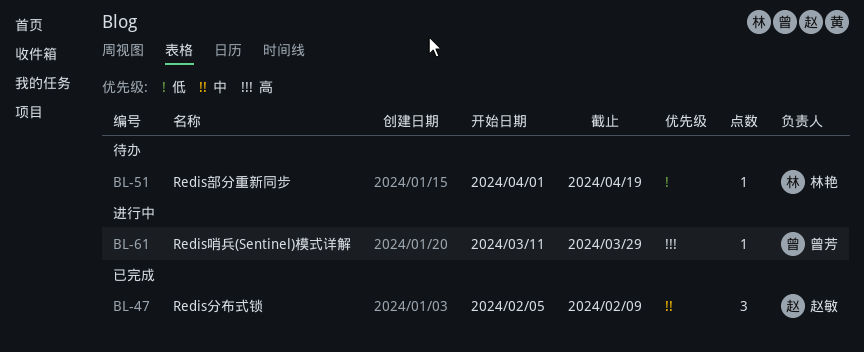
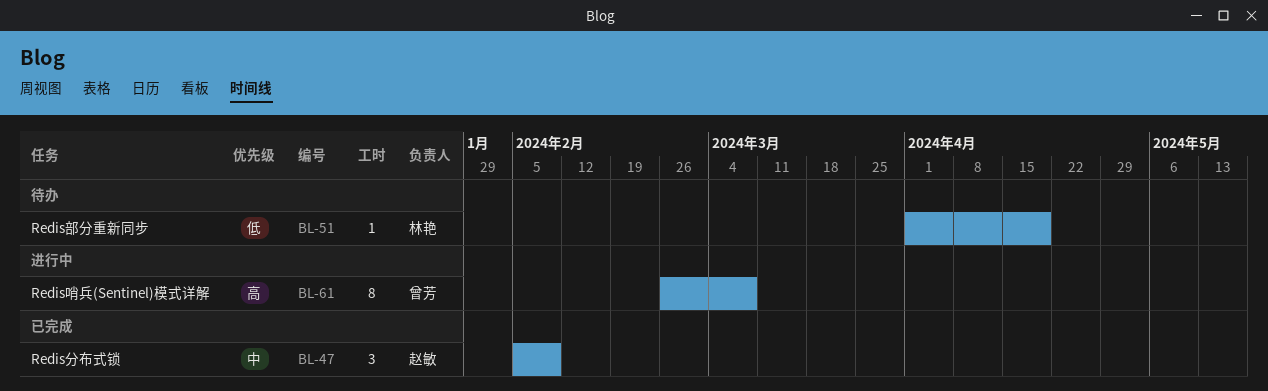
BL-61, estimate: 1 -> 8
BL-61, start: Mar 11 -> Feb 26
BL-61, due: Mar 29 -> Mar 8

